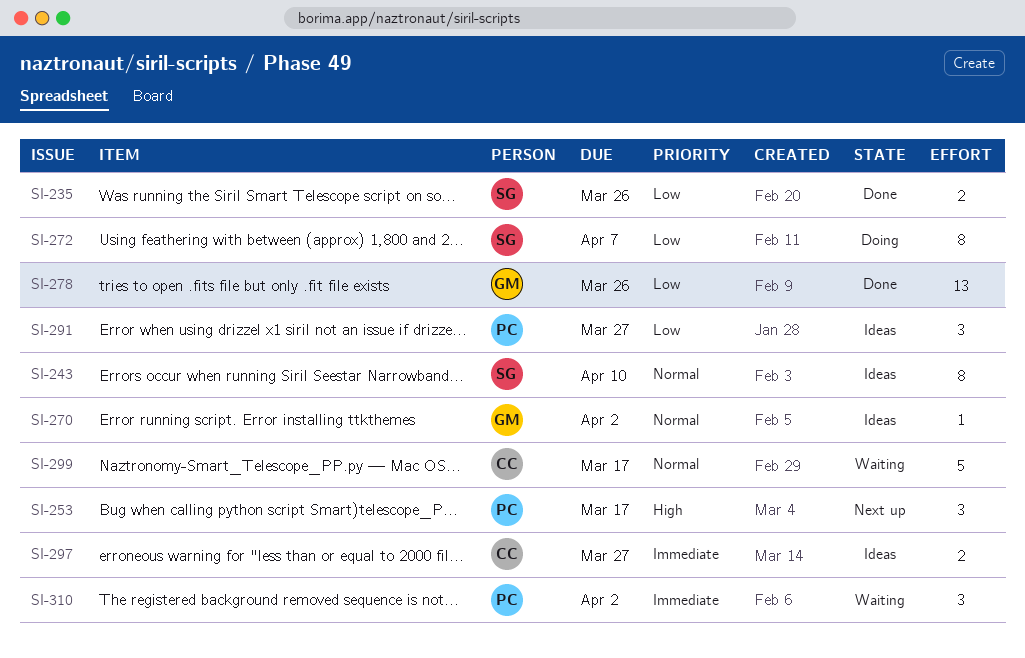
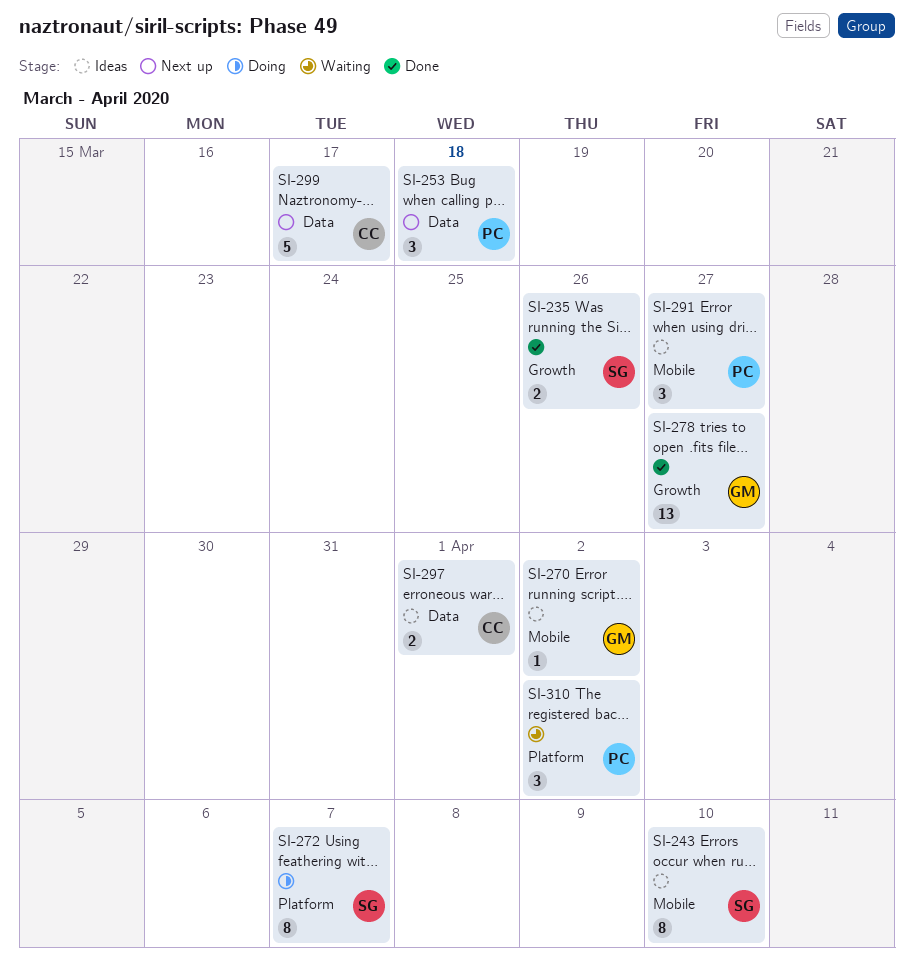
SI-253, due: Mar 17 -> Mar 18
SI-278, due: Mar 26 -> Mar 27
SI-297, due: Mar 27 -> Apr 1
SI-299, status: Waiting -> Next up

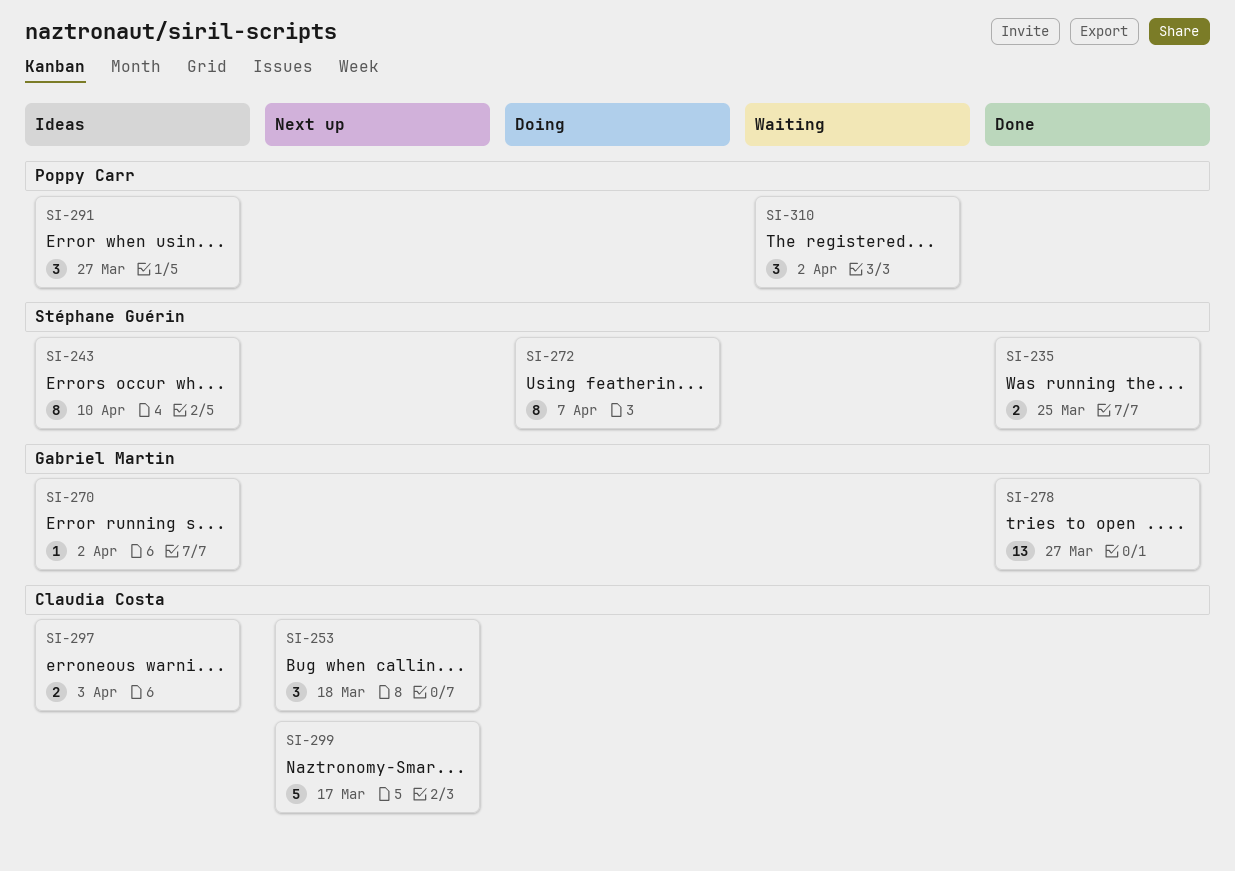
SI-235, due: Mar 26 -> Mar 25
SI-253, owner: Poppy Carr -> Claudia Costa
SI-297, due: Apr 1 -> Apr 3

